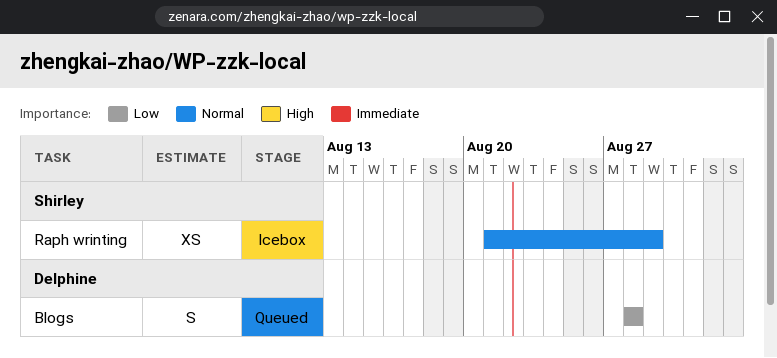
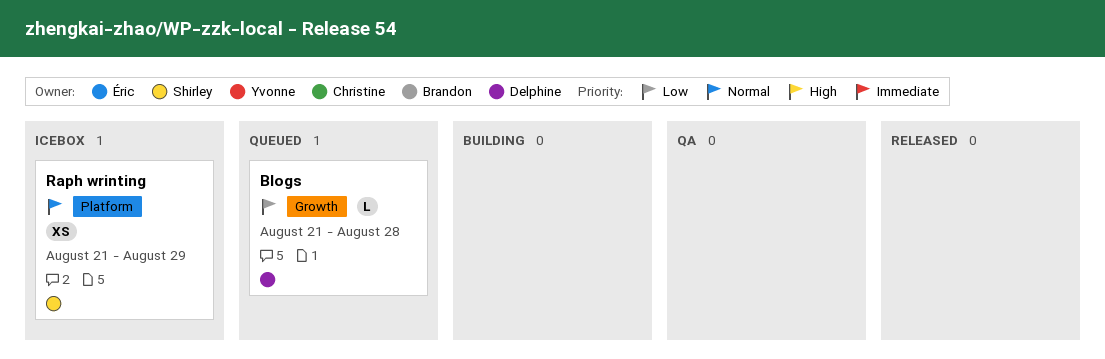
Blogs, estimate: S -> L
Blogs, start: Aug 28 -> Aug 21

